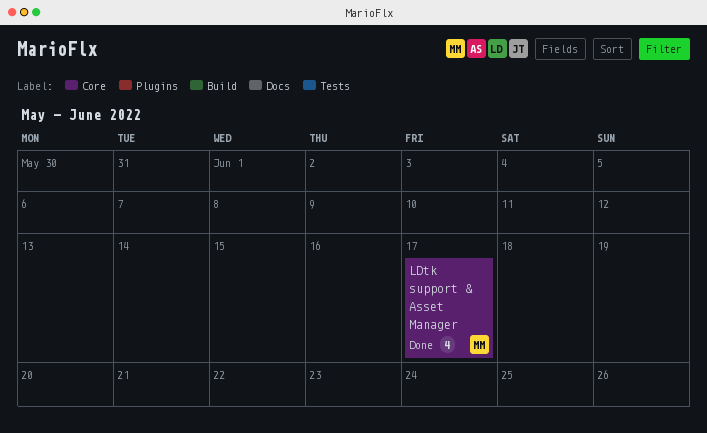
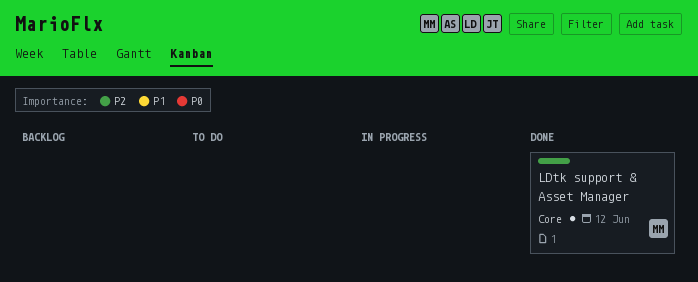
LDtk support & Asset Manager, estimate: 4 -> 1
LDtk support & Asset Manager, due: Jun 17 -> Jun 12

